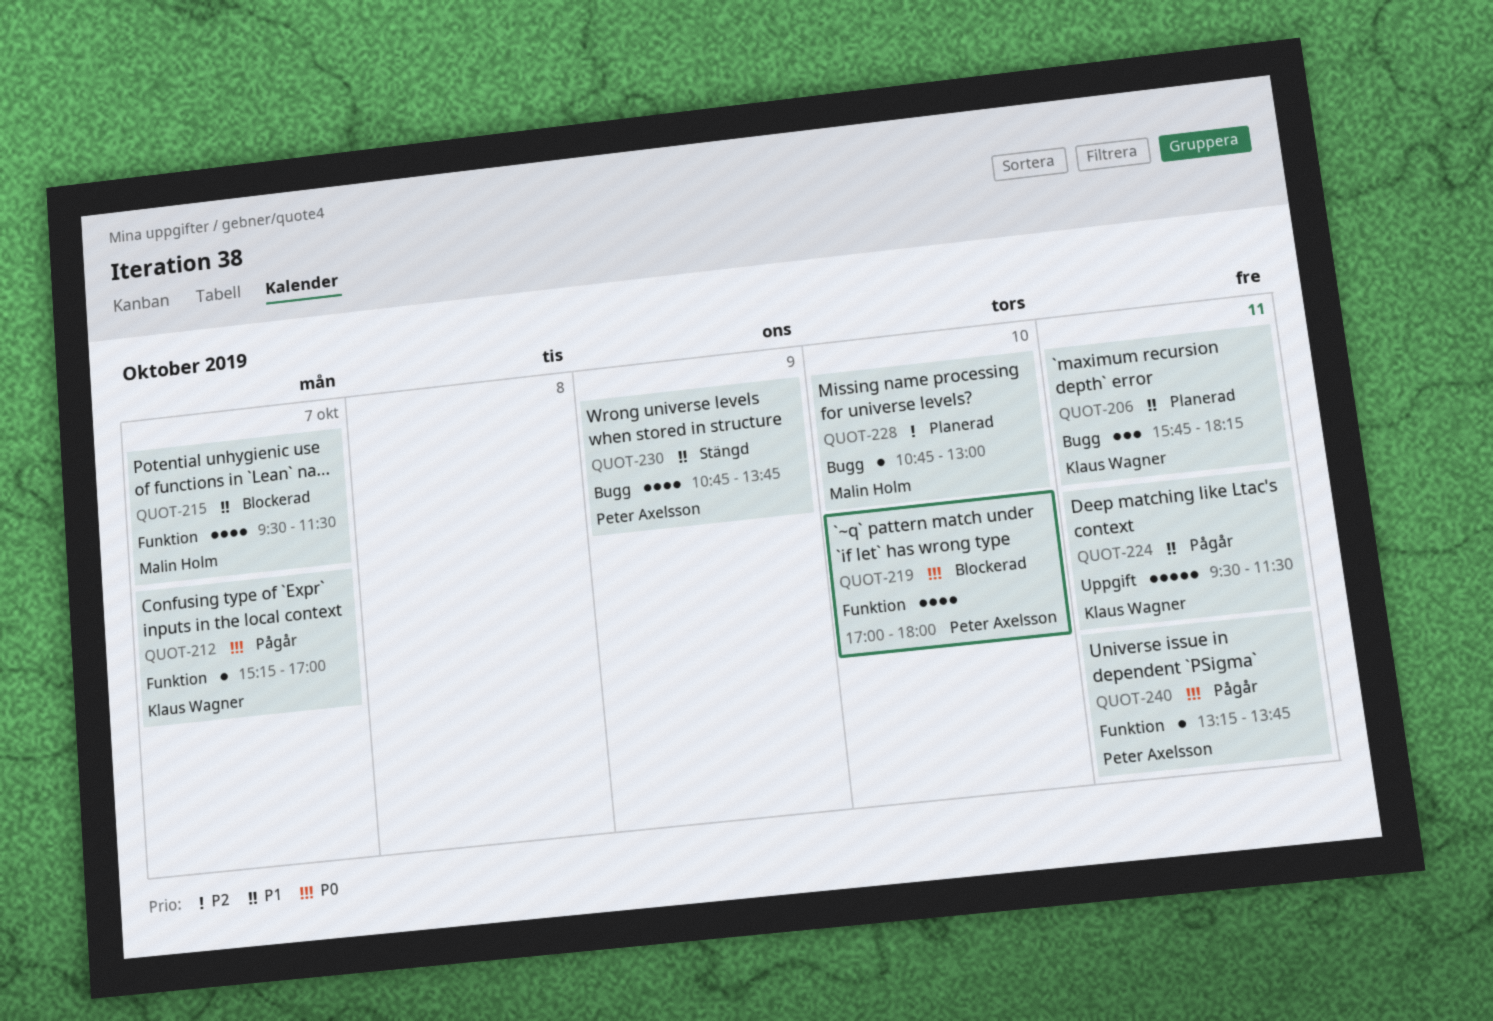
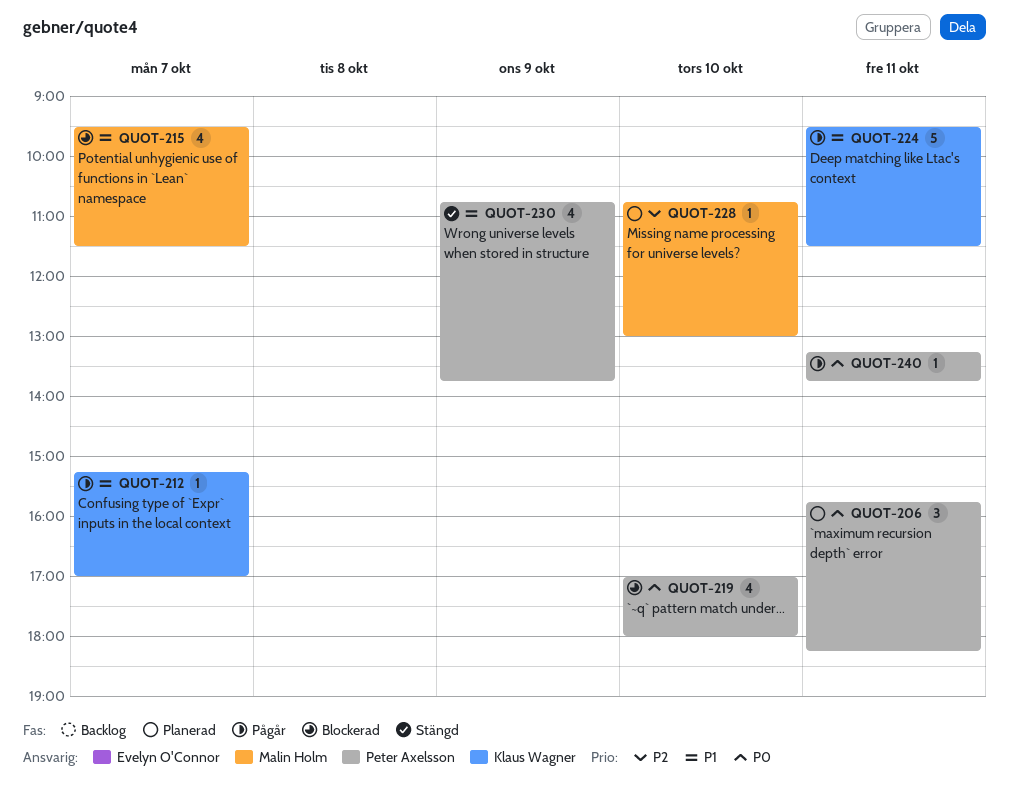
QUOT-206, owner: Klaus Wagner -> Peter Axelsson
QUOT-206, priority: P1 -> P0
QUOT-212, priority: P0 -> P1

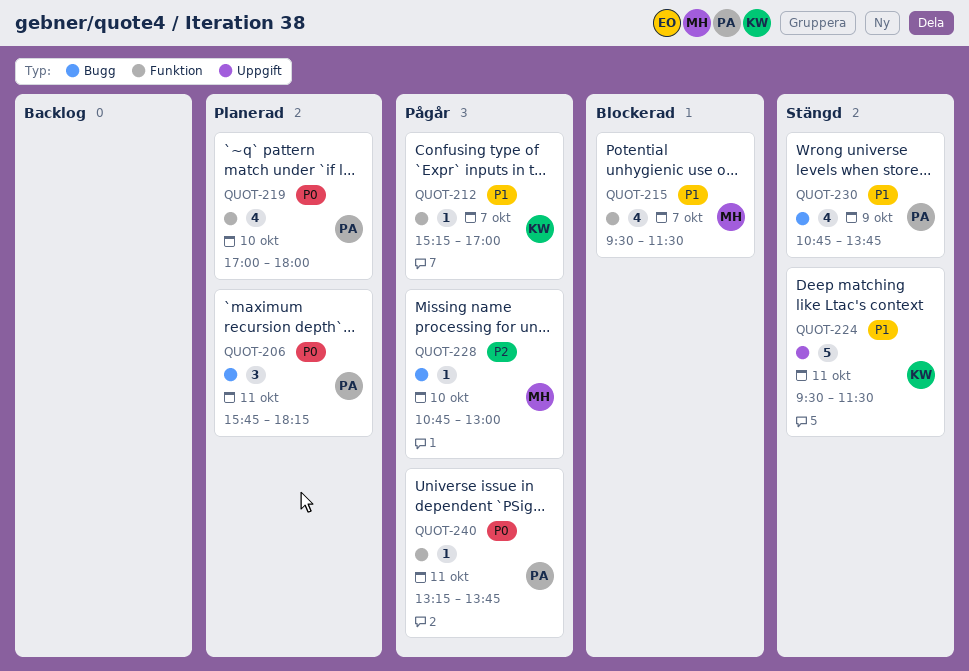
QUOT-219, status: Blockerad -> Planerad
QUOT-224, status: Pågår -> Stängd
QUOT-228, status: Planerad -> Pågår

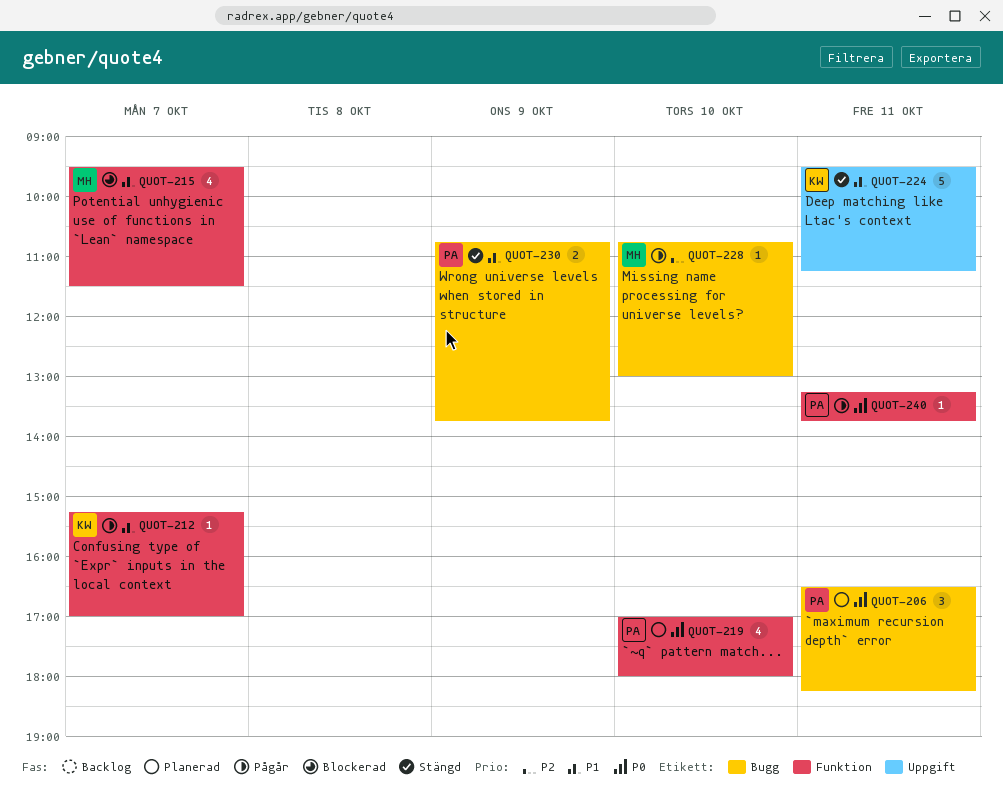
QUOT-206, begins: 15:45 -> 16:30
QUOT-224, ends: 11:30 -> 11:15
QUOT-230, estimate: 4 -> 2

